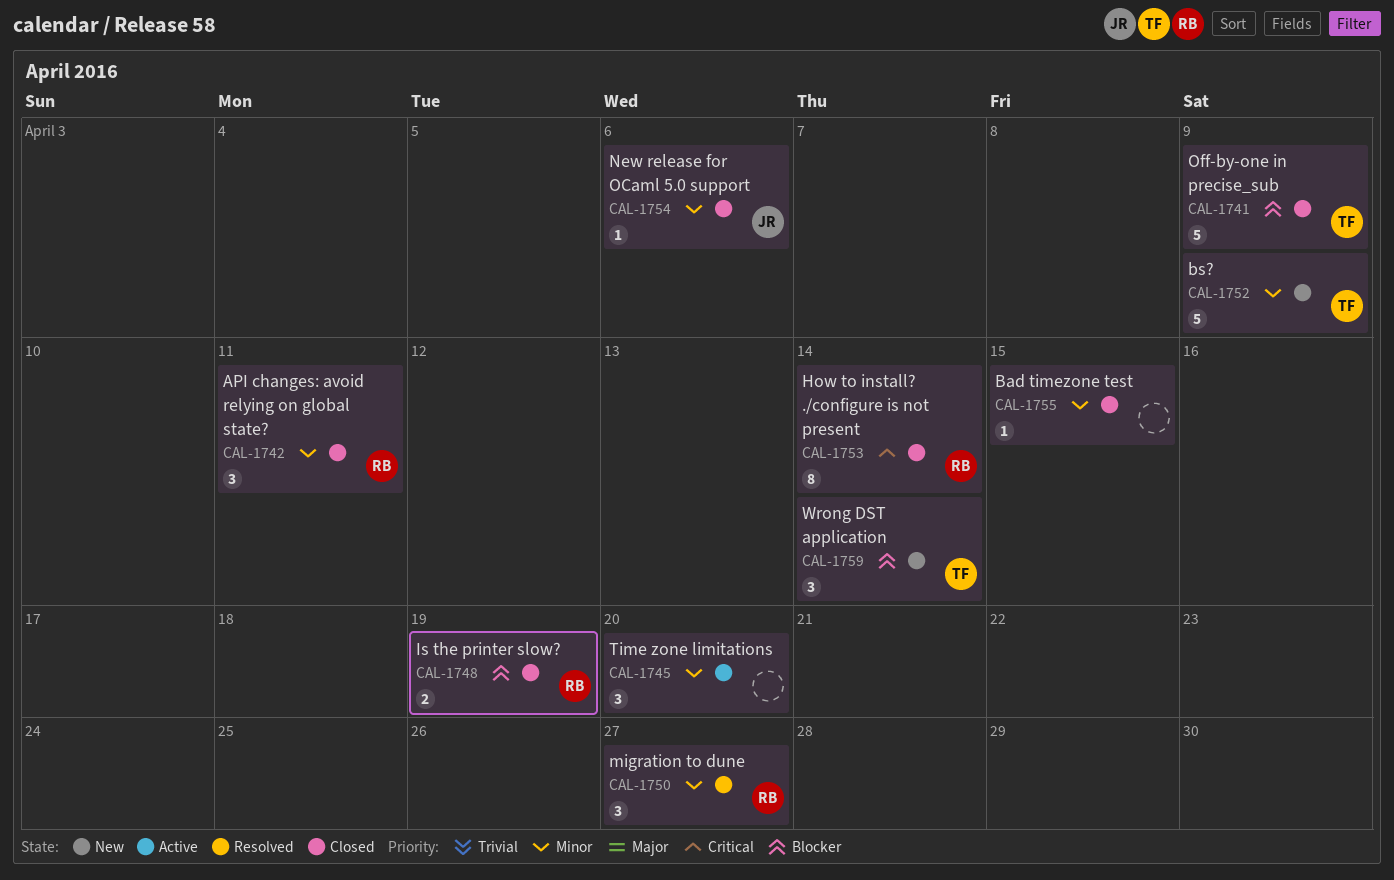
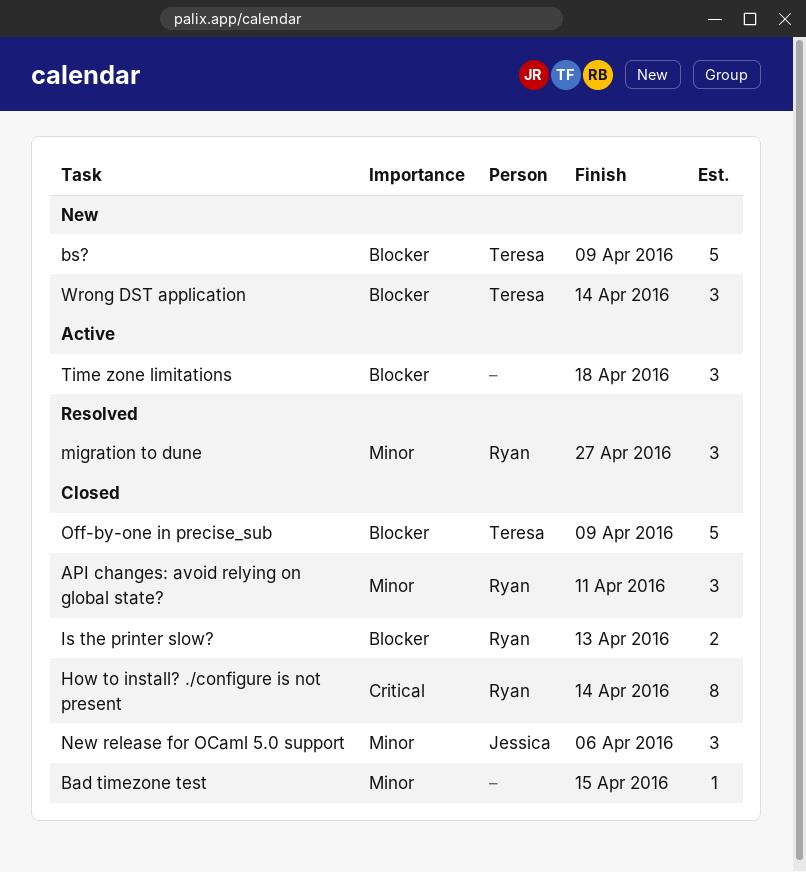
bs?, priority: Minor -> Blocker
Is the printer slow?, due: Apr 19 -> Apr 13
New release for OCaml 5.0 support, estimate: 1 -> 3
Time zone limitations, priority: Minor -> Blocker
Time zone limitations, due: Apr 20 -> Apr 18

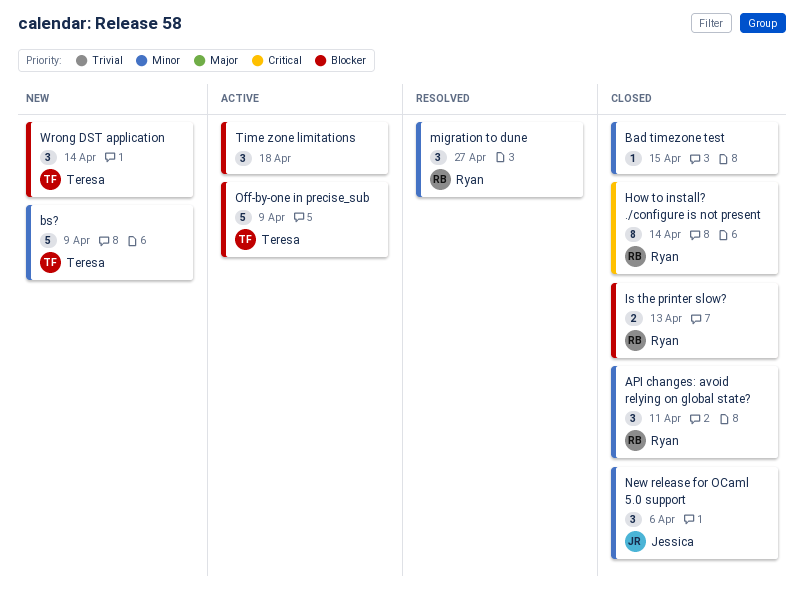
bs?, priority: Blocker -> Minor
Off-by-one in precise_sub, status: Closed -> Active

